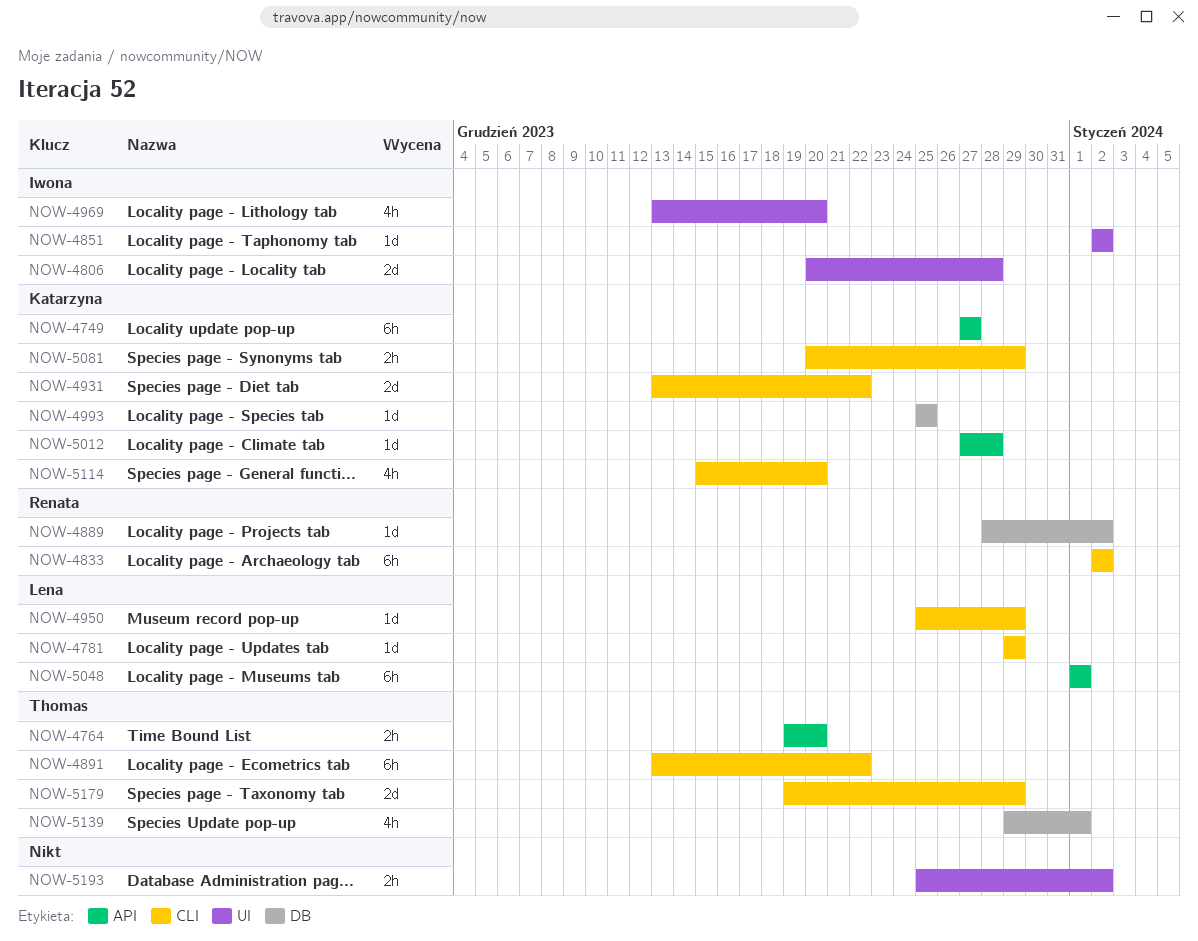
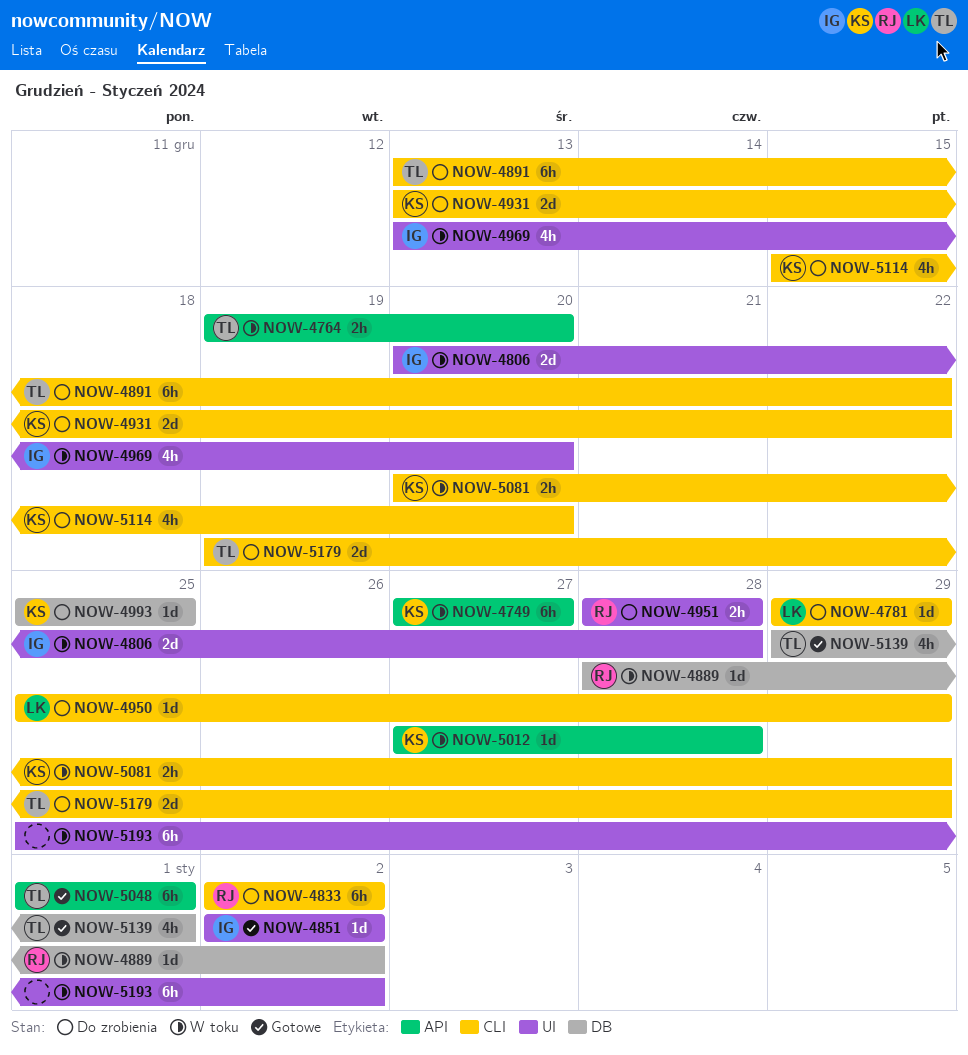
NOW-4951: none -> present
NOW-5048, owner: Lena -> Thomas
NOW-5193, estimate: 2h -> 6h

